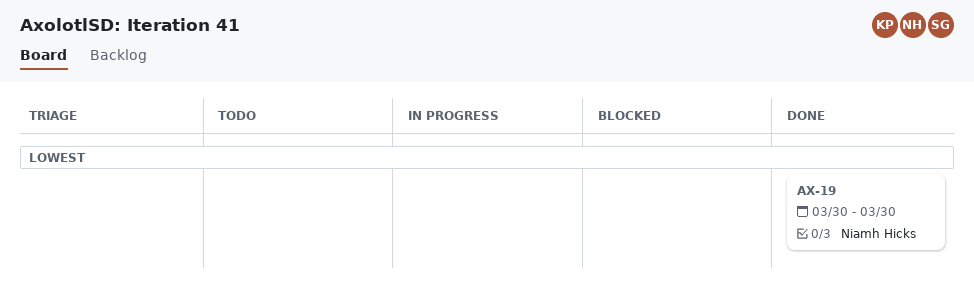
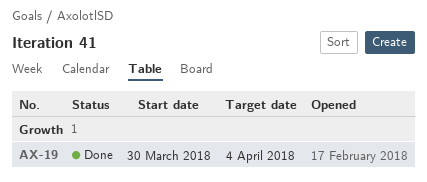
AX-19, due: Mar 30 -> Apr 4

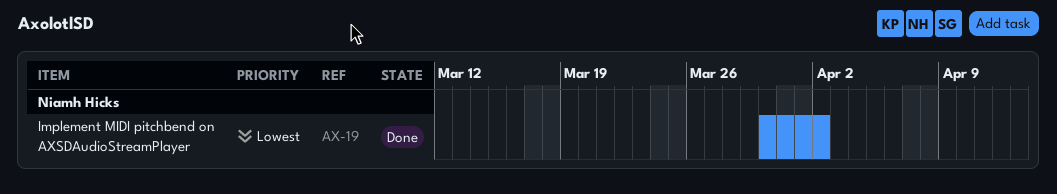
AX-19, due: Apr 4 -> Apr 2

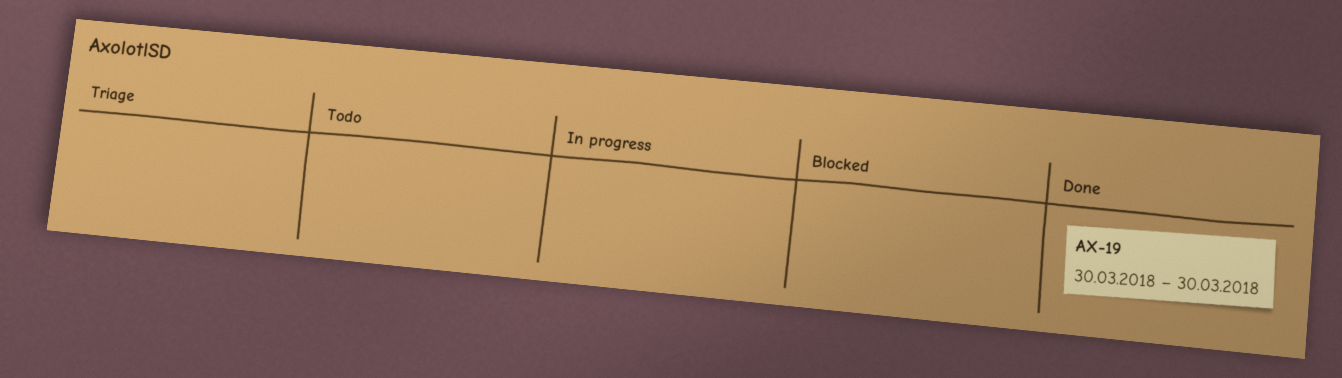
AX-19, due: Apr 2 -> Mar 30

